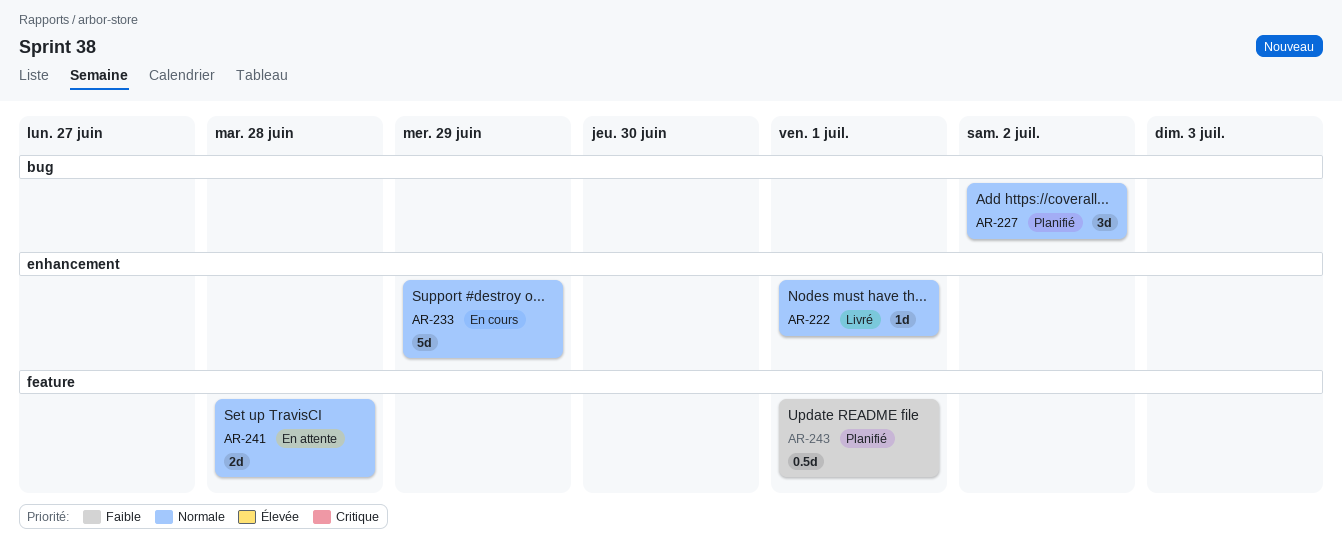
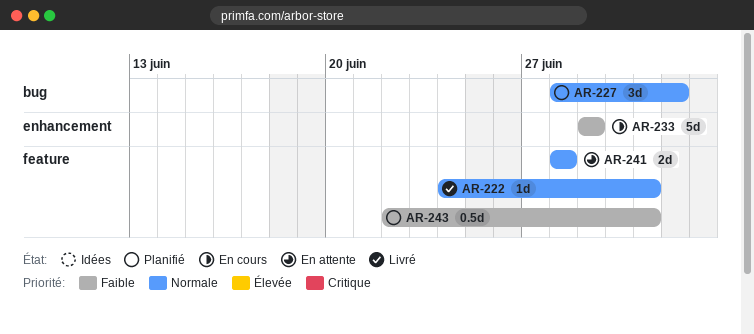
AR-222, label: enhancement -> feature
AR-233, priority: Normale -> Faible

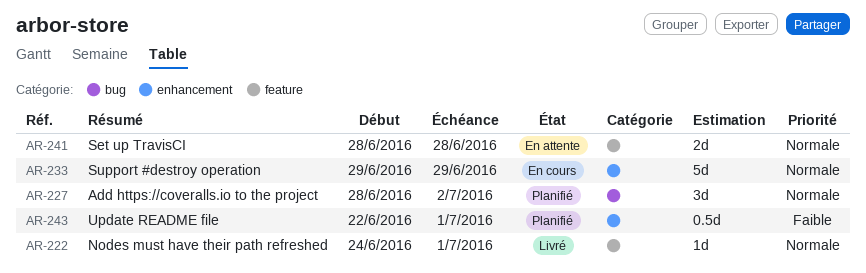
AR-233, priority: Faible -> Normale
AR-243, label: feature -> enhancement

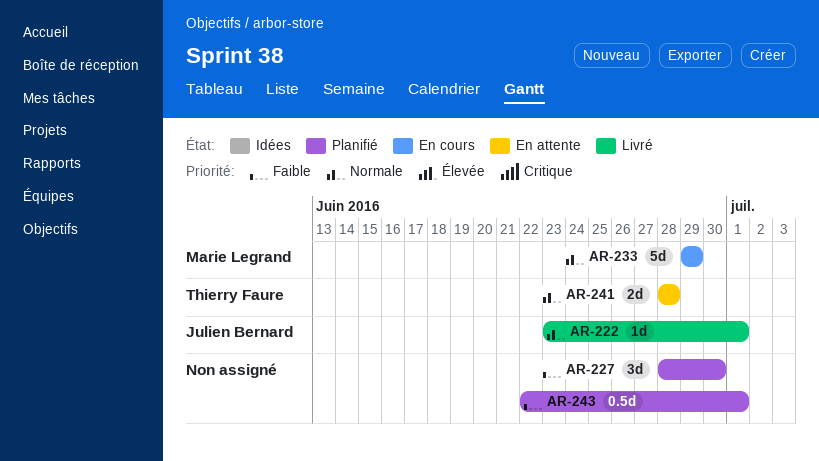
AR-222, start: Jun 24 -> Jun 23
AR-227, priority: Normale -> Faible
AR-227, due: Jul 2 -> Jun 30

